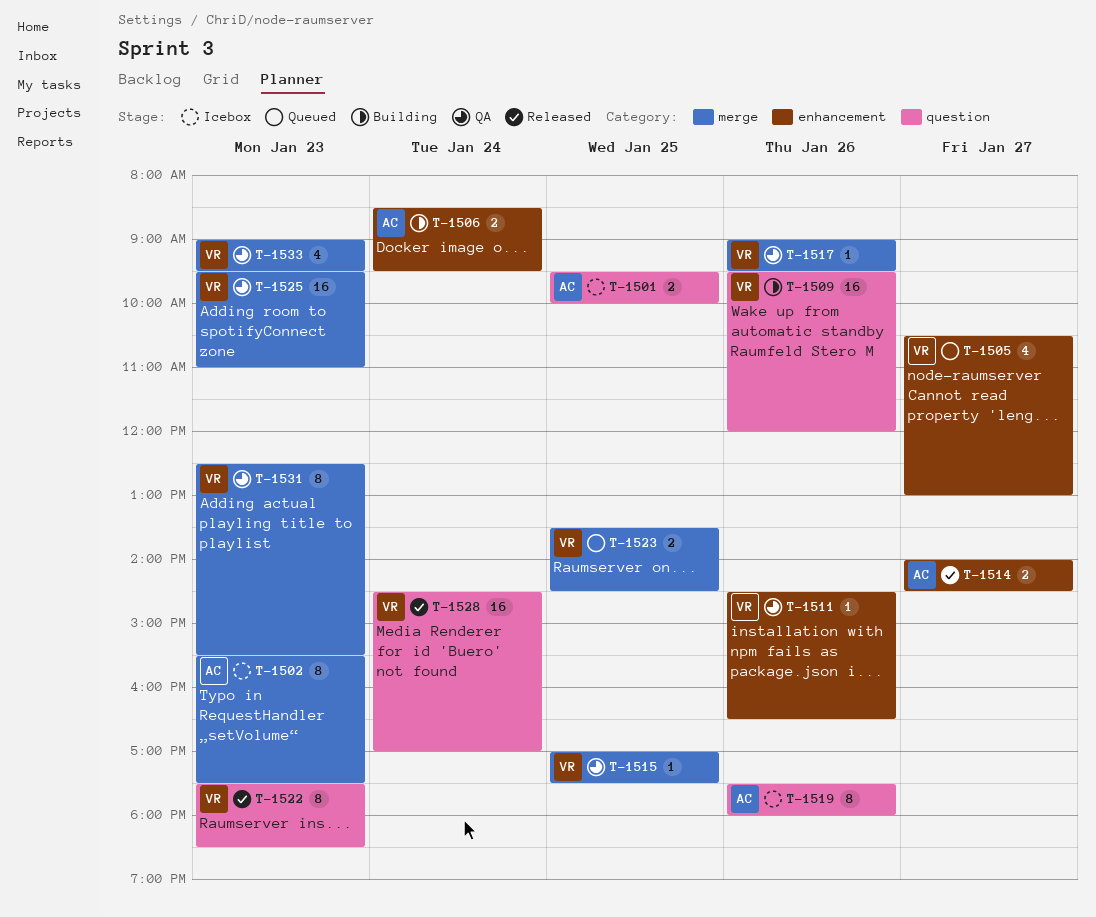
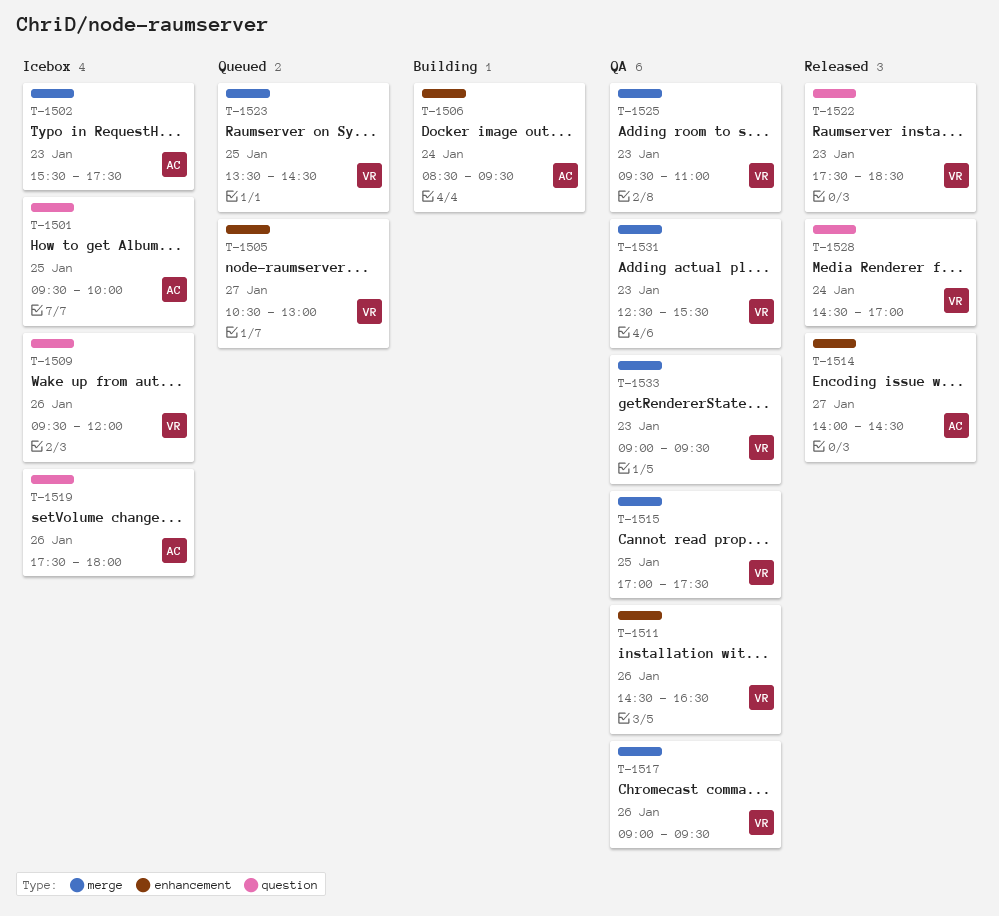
T-1509, status: Building -> Icebox

